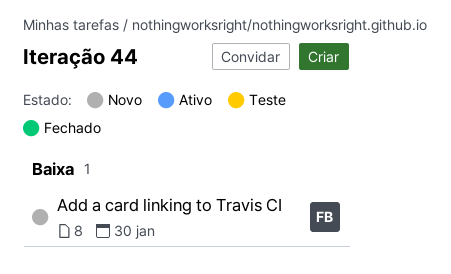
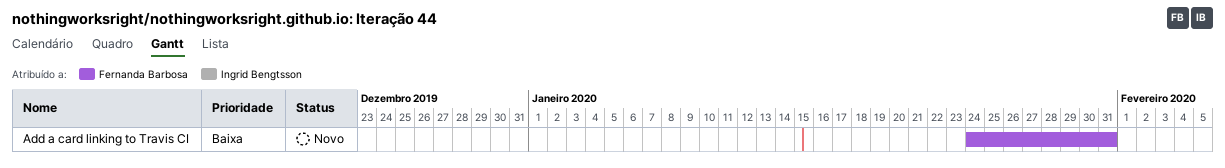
Add a card linking to Travis CI, due: Jan 30 -> Jan 31

